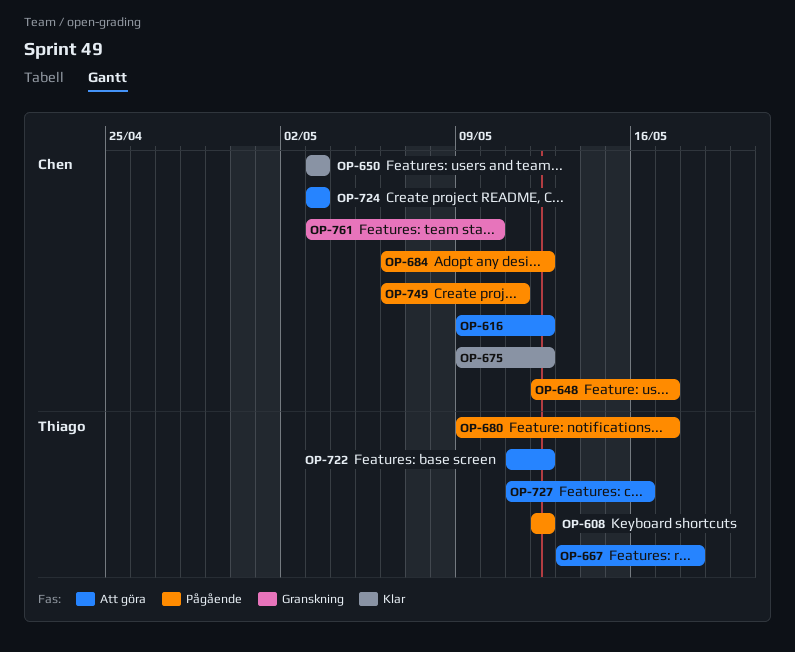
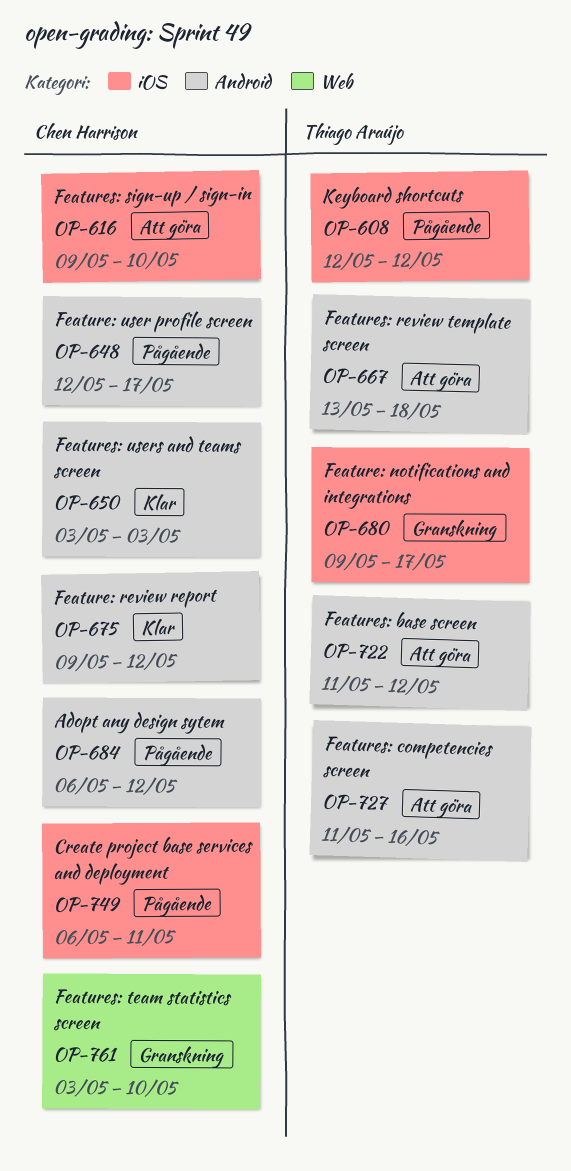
OP-616, due: May 12 -> May 10
OP-680, status: Pågående -> Granskning
OP-724: present -> none

